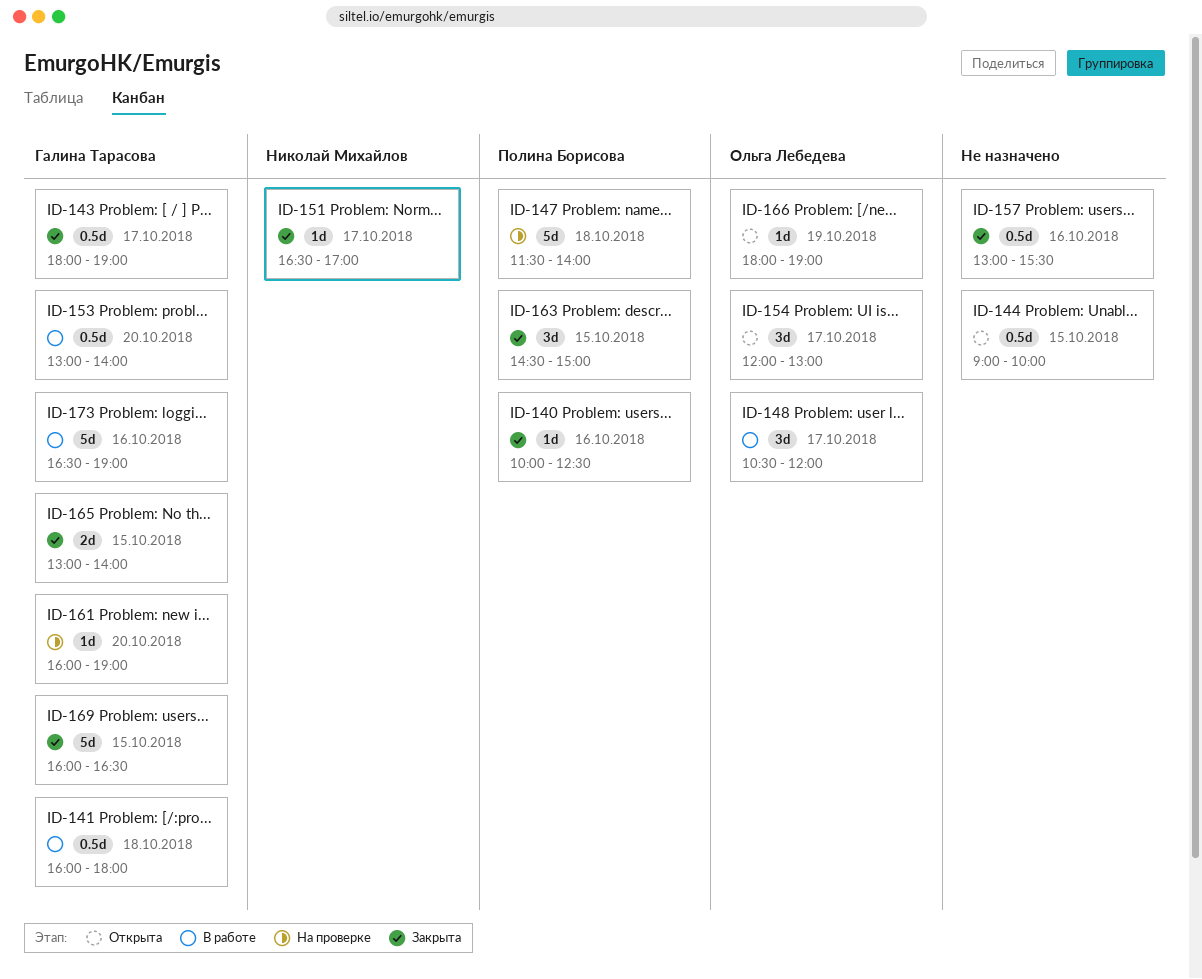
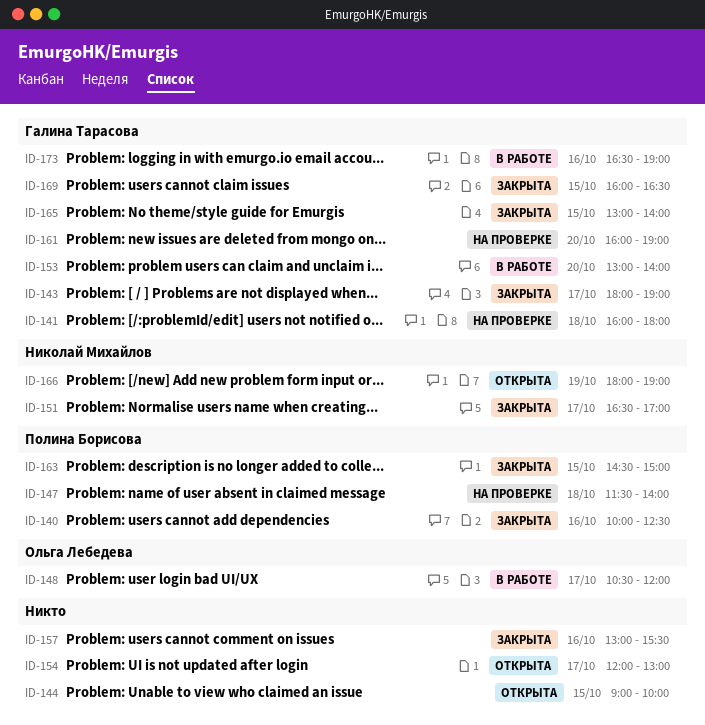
ID-141, status: В работе -> На проверке
ID-154, owner: Ольга Лебедева -> none
ID-166, owner: Ольга Лебедева -> Николай Михайлов

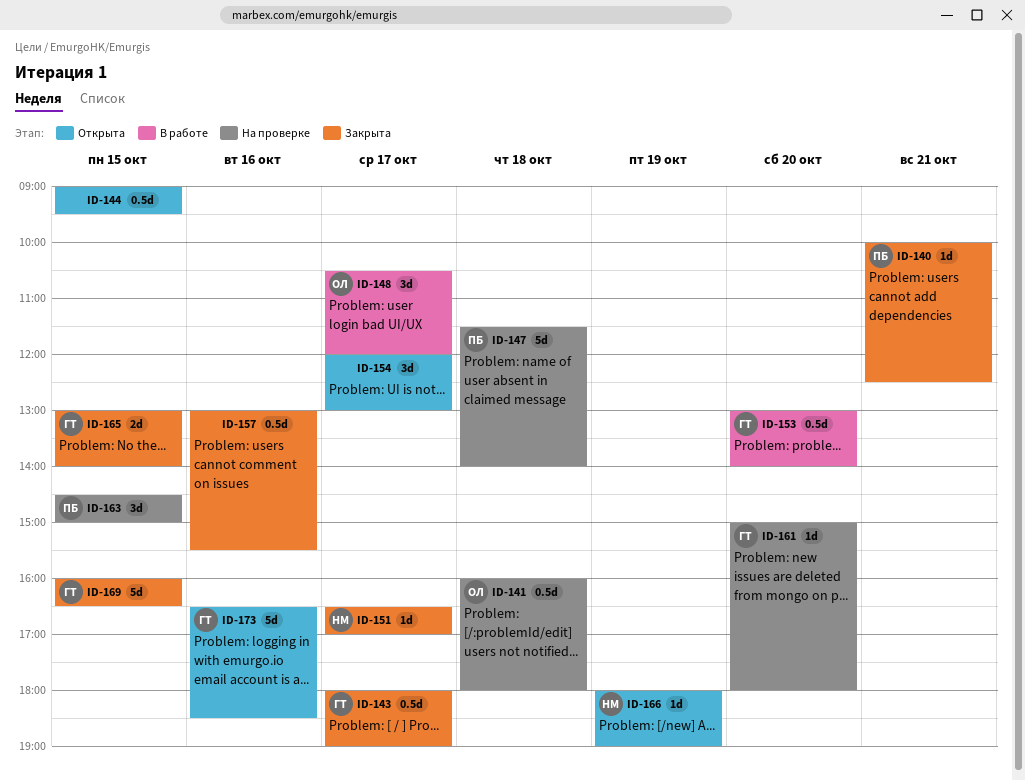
ID-140, day: Oct 16 -> Oct 21
ID-141, owner: Галина Тарасова -> Ольга Лебедева
ID-144, ends: 10:00 -> 09:30
ID-161, begins: 16:00 -> 15:00
ID-161, ends: 19:00 -> 18:00
ID-163, status: Закрыта -> На проверке
ID-173, status: В работе -> Открыта
ID-173, ends: 19:00 -> 18:30

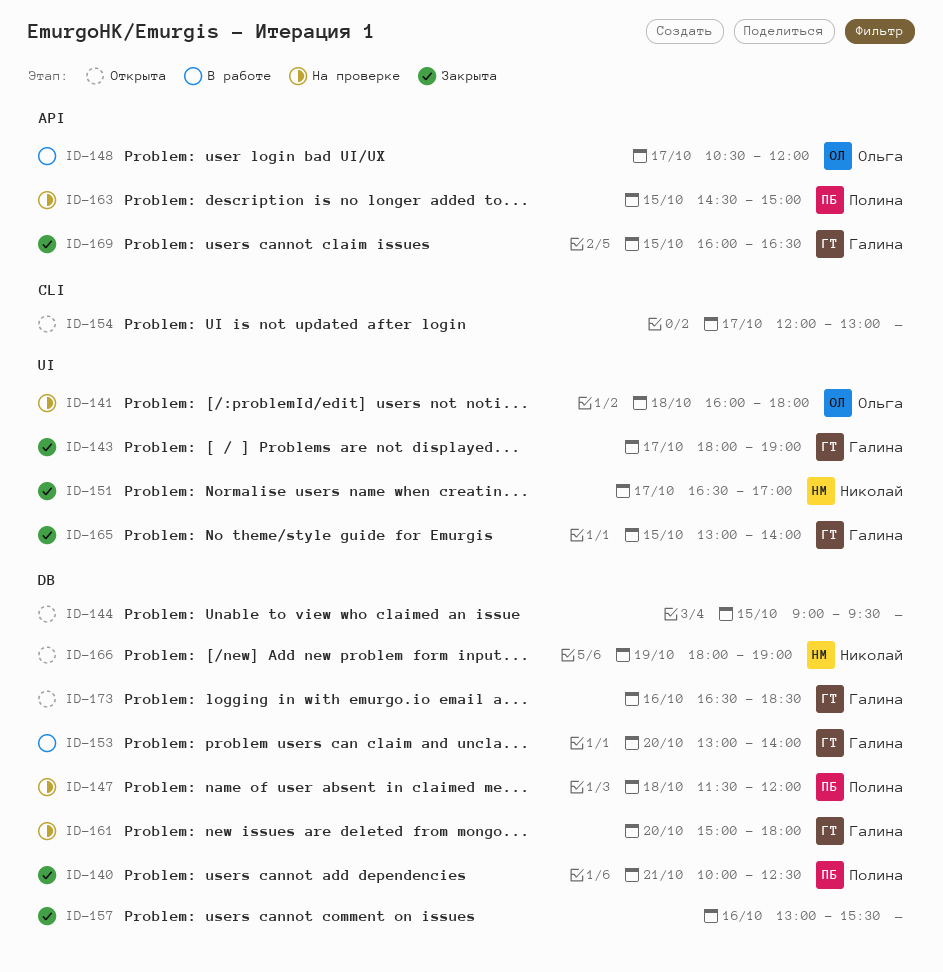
ID-147, ends: 14:00 -> 12:00

